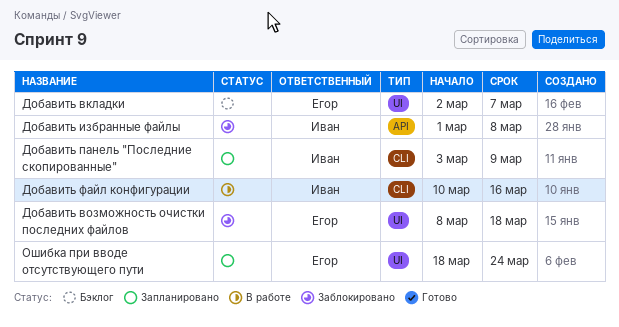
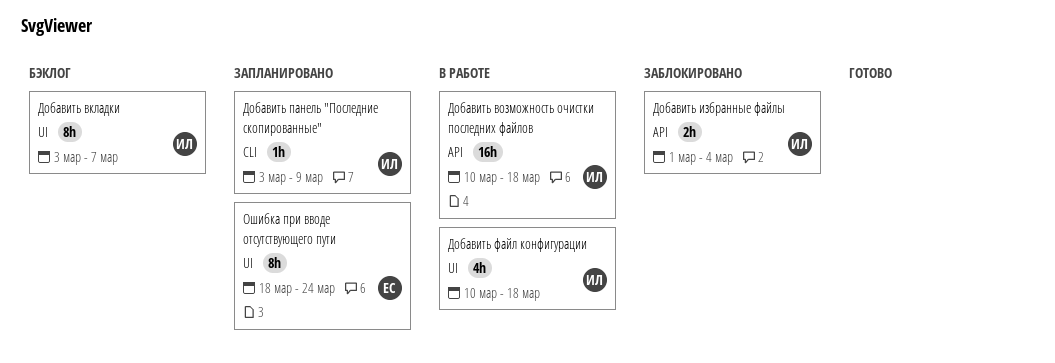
Добавить вкладки, owner: Егор -> Иван
Добавить вкладки, start: Mar 2 -> Mar 3
Добавить возможность очистки последних файлов, status: Заблокировано -> В работе
Добавить возможность очистки последних файлов, owner: Егор -> Иван
Добавить возможность очистки последних файлов, label: UI -> API
Добавить возможность очистки последних файлов, start: Mar 8 -> Mar 10
Добавить избранные файлы, due: Mar 8 -> Mar 4
Добавить файл конфигурации, label: CLI -> UI
Добавить файл конфигурации, due: Mar 16 -> Mar 18

